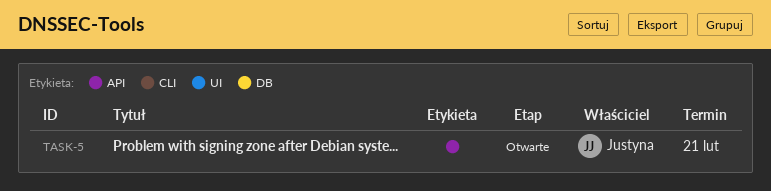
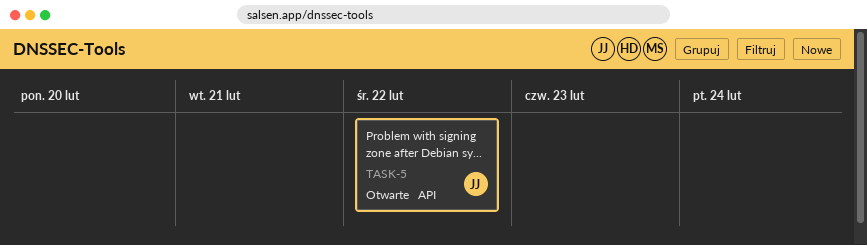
TASK-5, due: Feb 21 -> Feb 22

